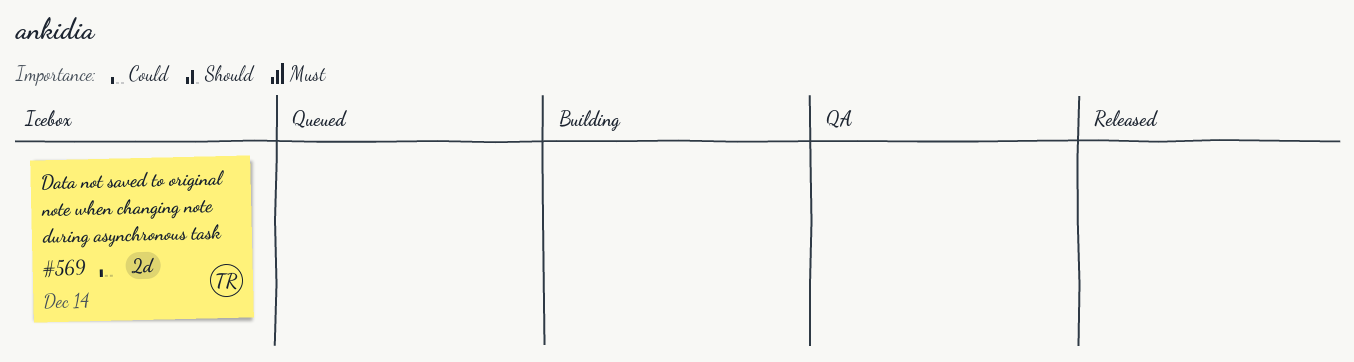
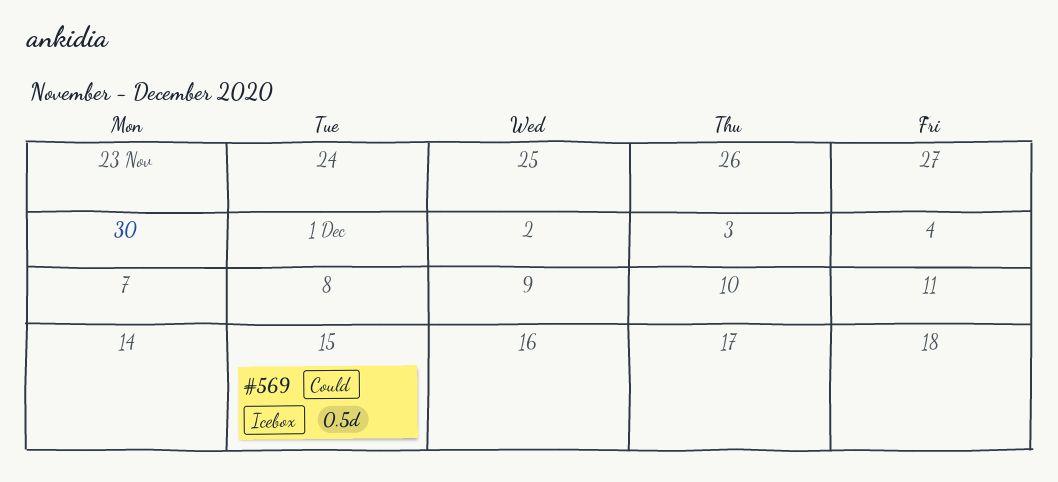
#569, estimate: 2d -> 0.5d
#569, due: Dec 14 -> Dec 15

